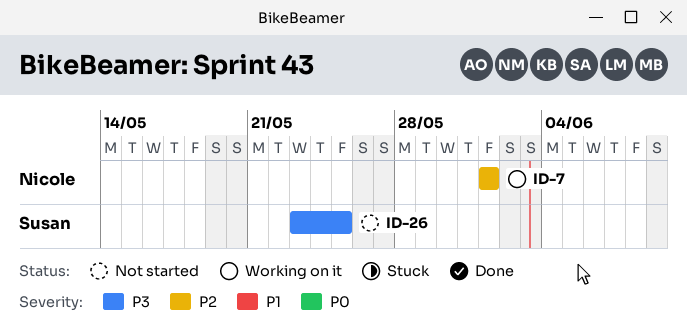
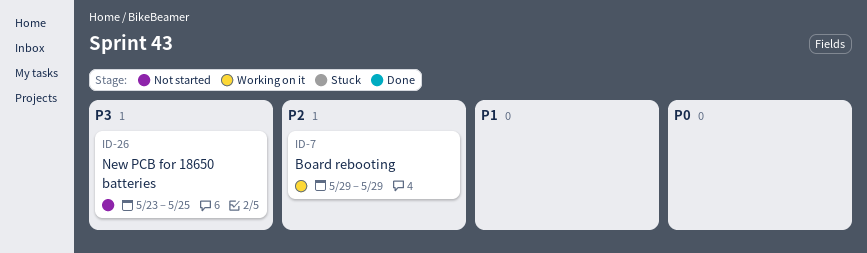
ID-7, start: Jun 1 -> May 29
ID-7, due: Jun 1 -> May 29

